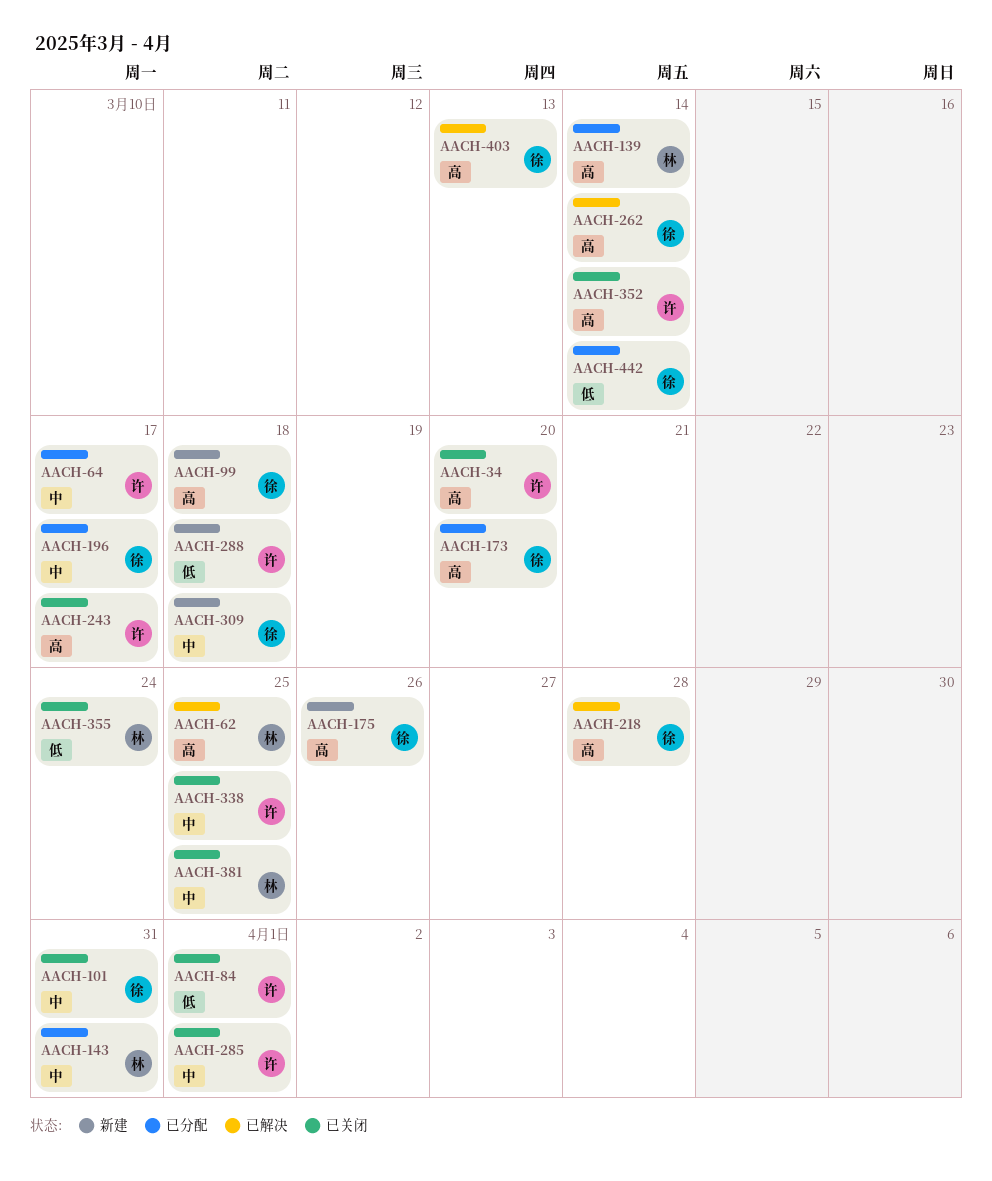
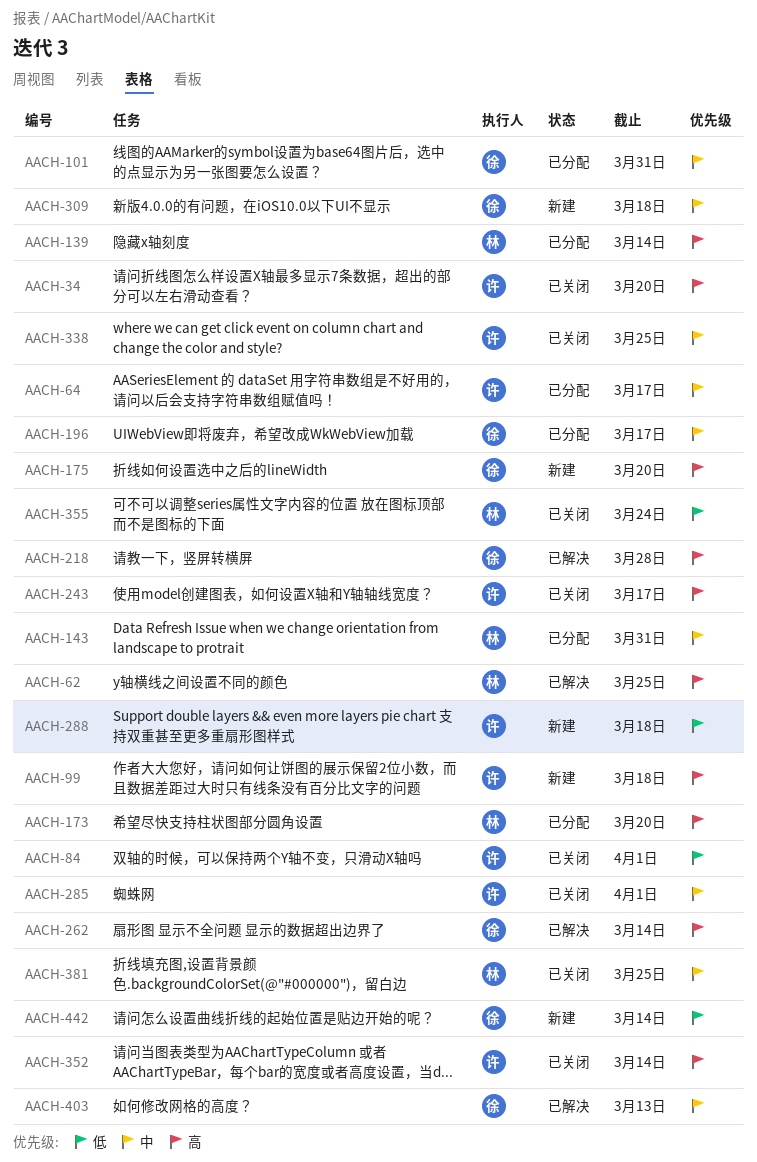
AACH-99, owner: 徐 -> 许
AACH-101, status: 已关闭 -> 已分配
AACH-173, owner: 徐 -> 林
AACH-175, due: Mar 26 -> Mar 20
AACH-403, priority: 高 -> 中
AACH-442, status: 已分配 -> 新建

